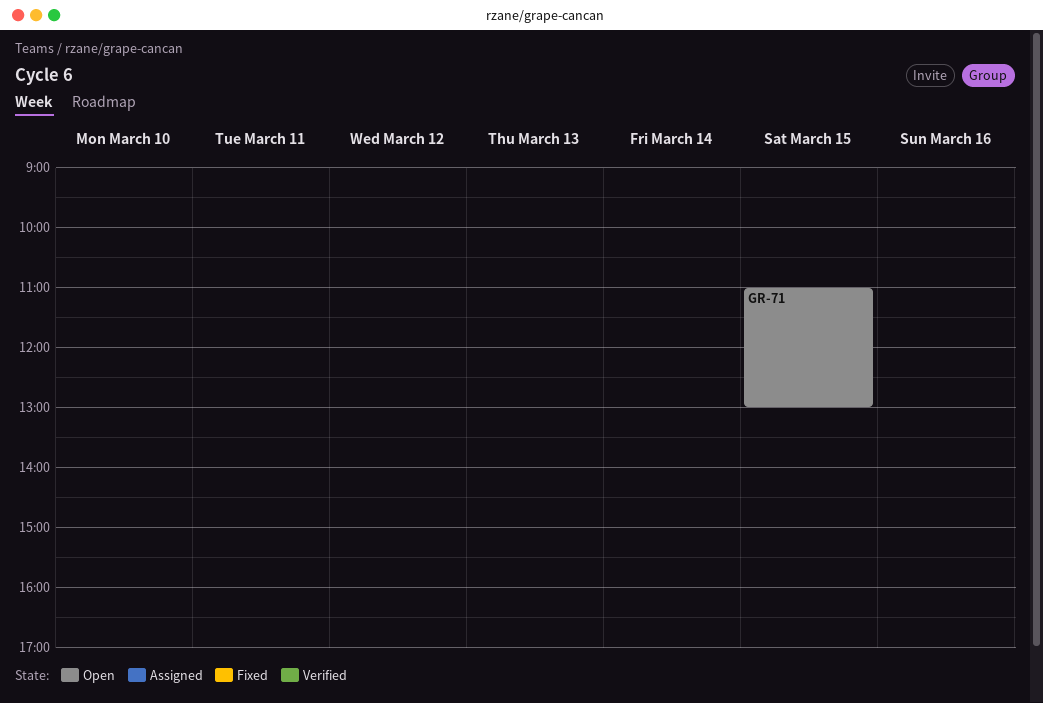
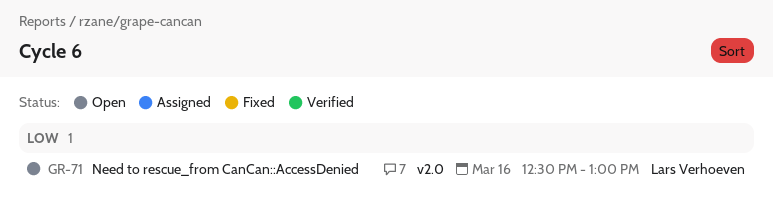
GR-71, day: Mar 15 -> Mar 16
GR-71, begins: 11:00 -> 12:30

